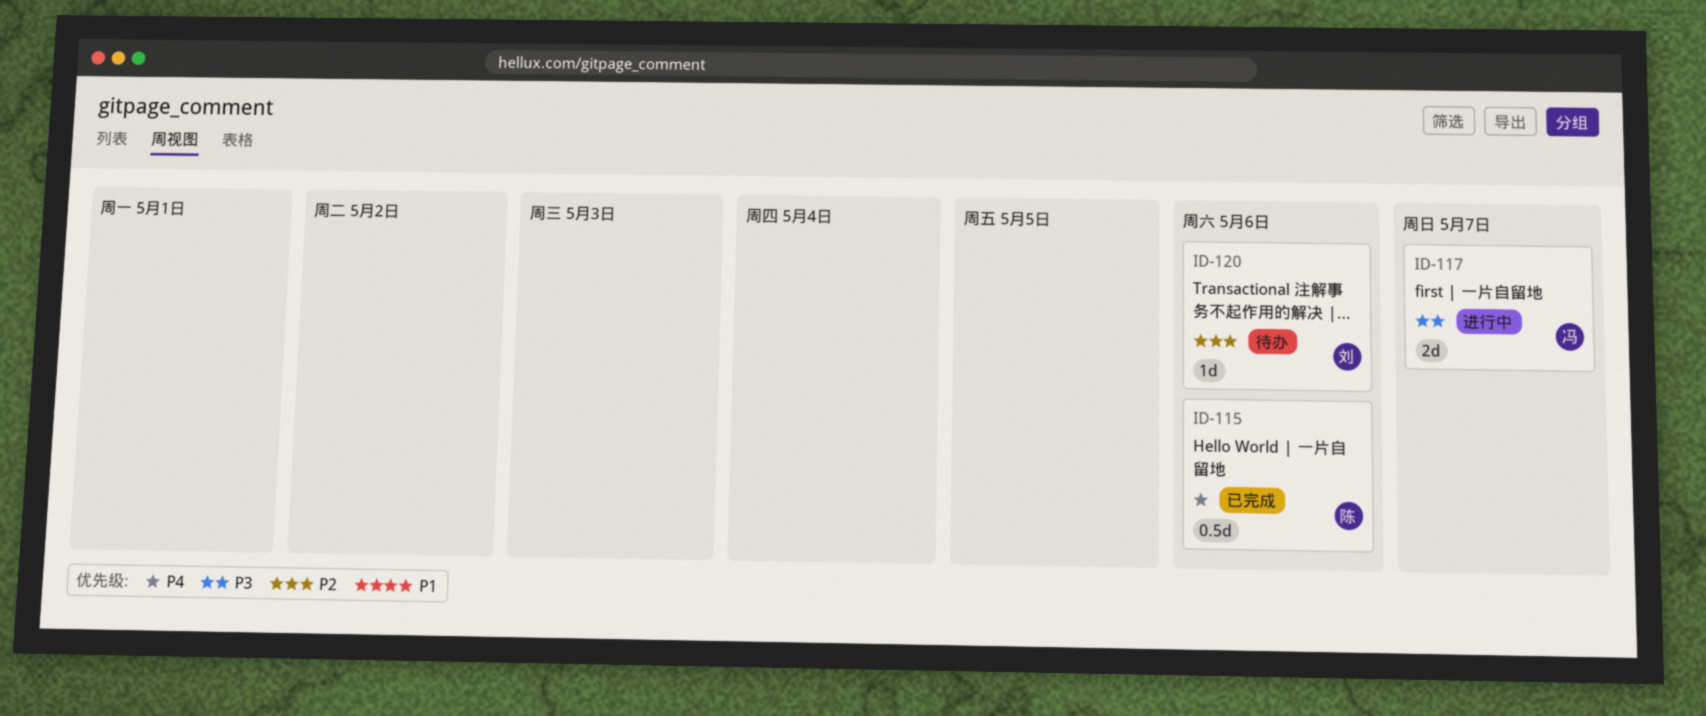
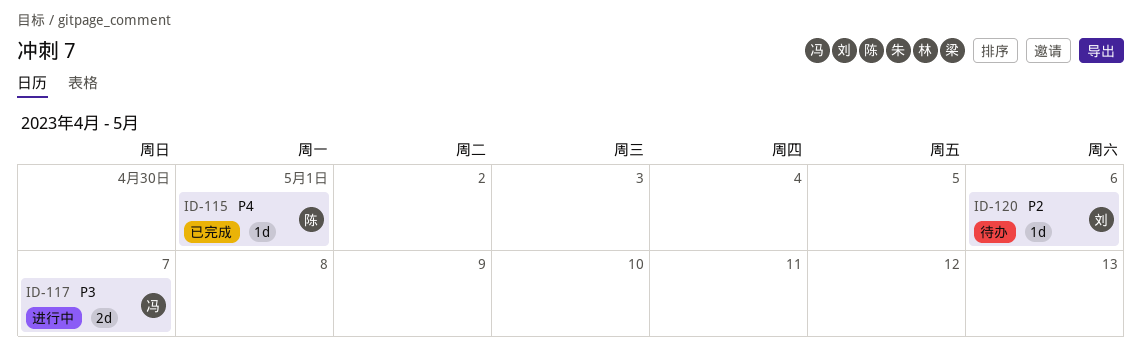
ID-115, estimate: 0.5d -> 1d
ID-115, due: May 6 -> May 1

